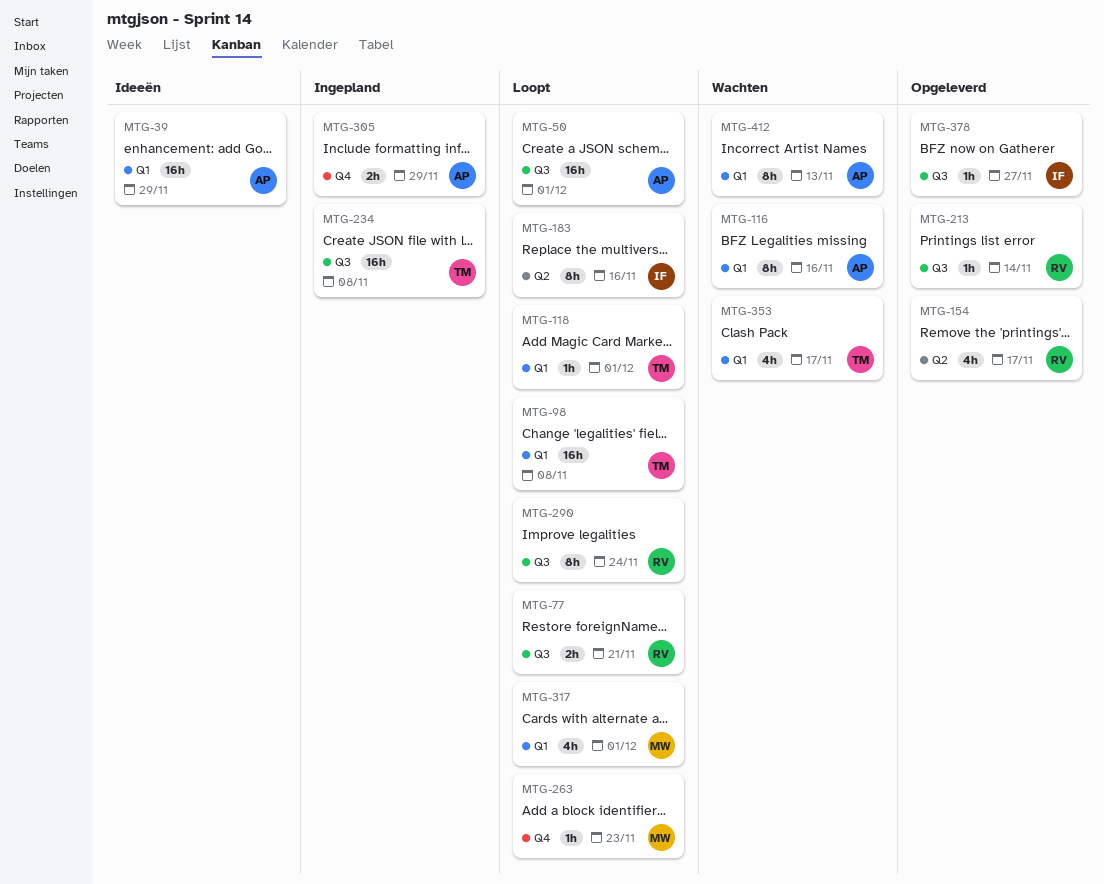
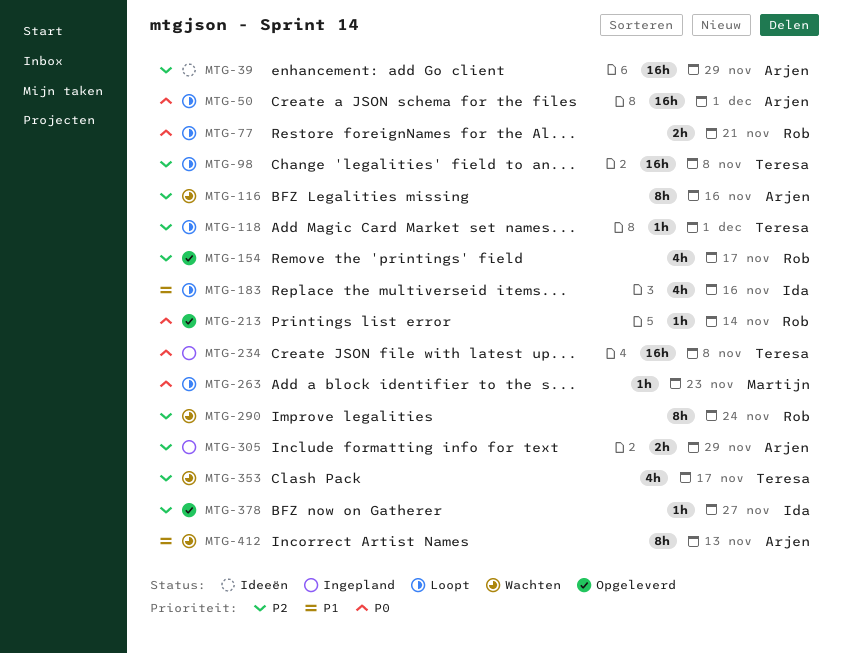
MTG-183, estimate: 8h -> 4h
MTG-290, status: Loopt -> Wachten
MTG-317: present -> none

